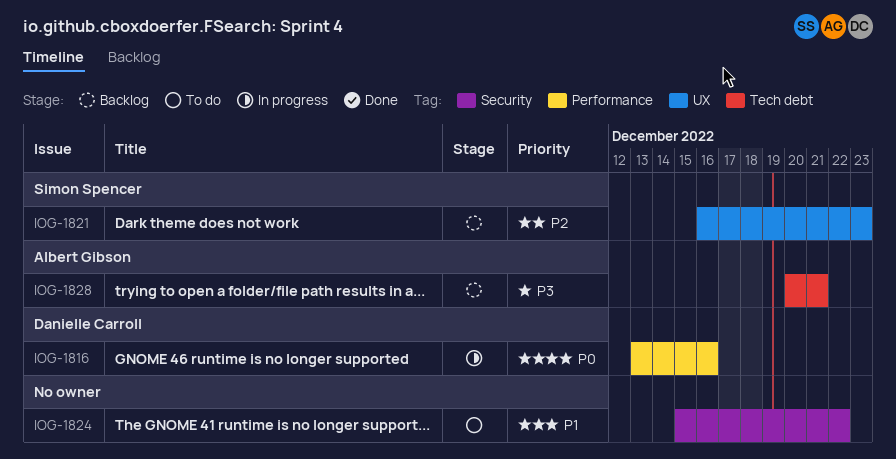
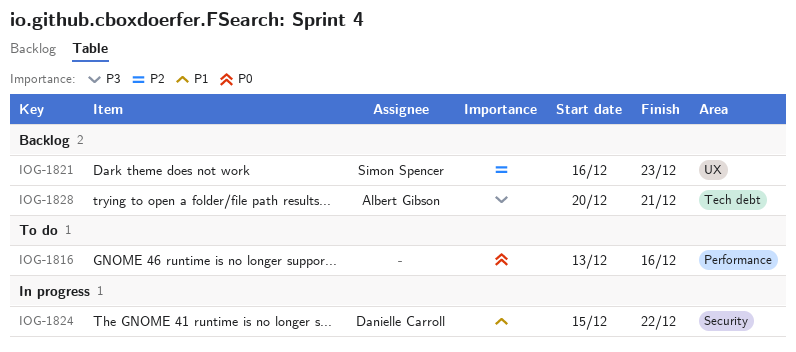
IOG-1816, status: In progress -> To do
IOG-1816, owner: Danielle Carroll -> none
IOG-1824, status: To do -> In progress
IOG-1824, owner: none -> Danielle Carroll

